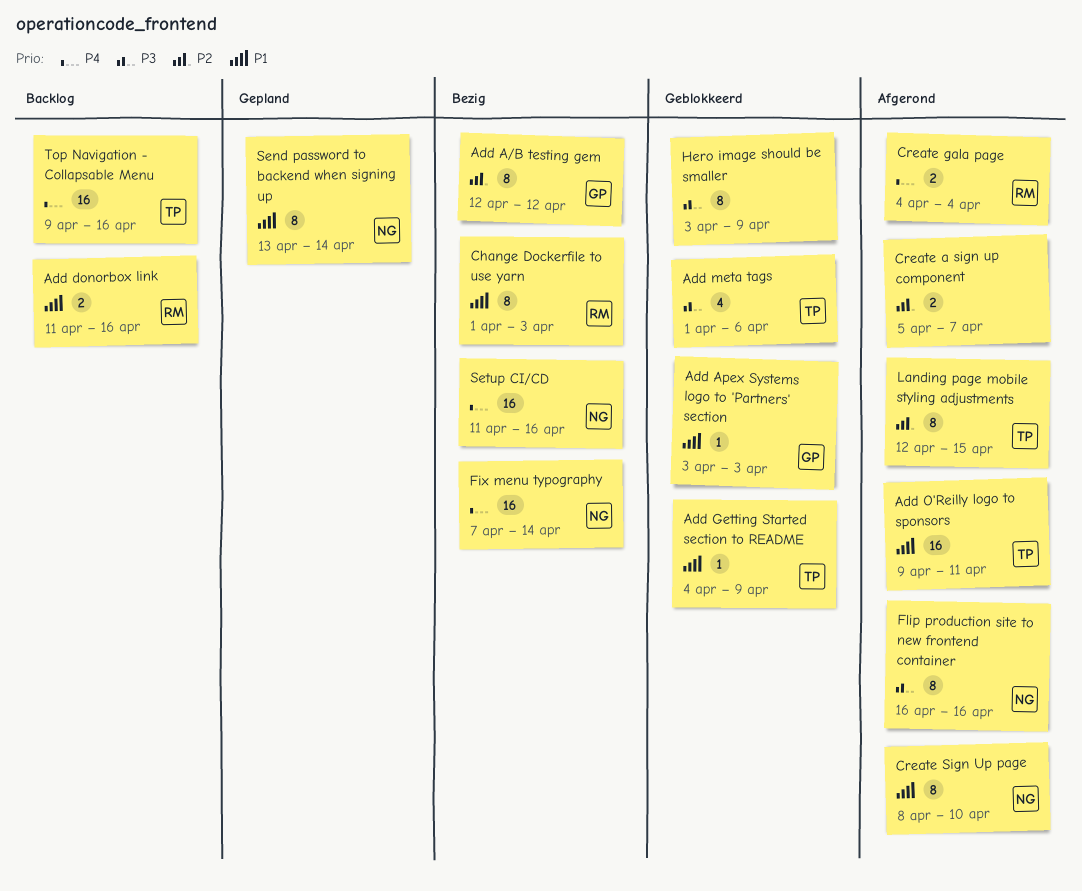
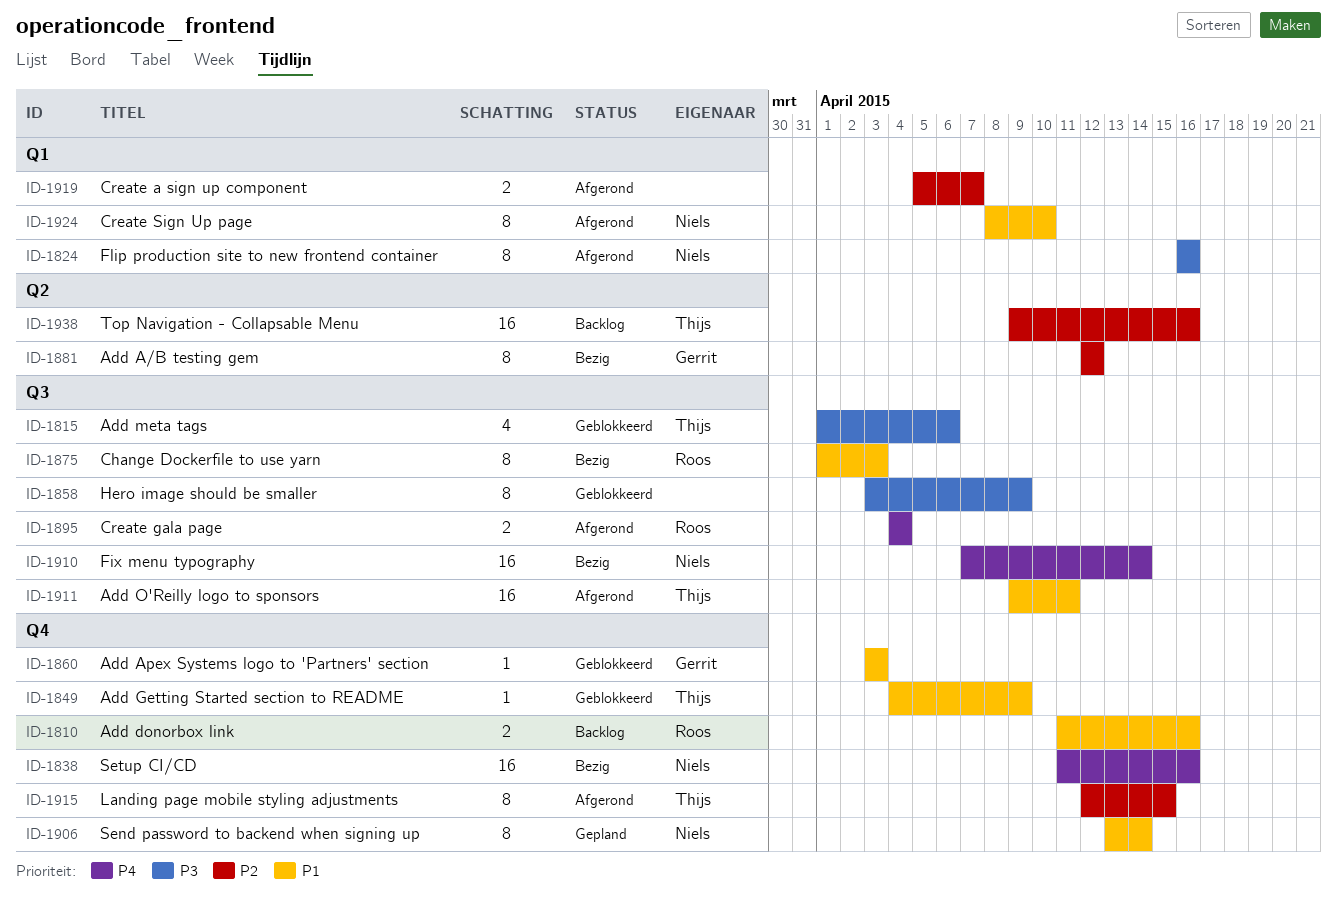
Top Navigation - Collapsable Menu, priority: P4 -> P2

